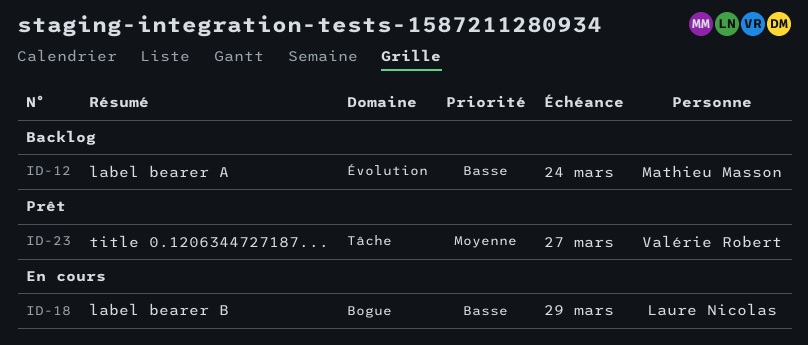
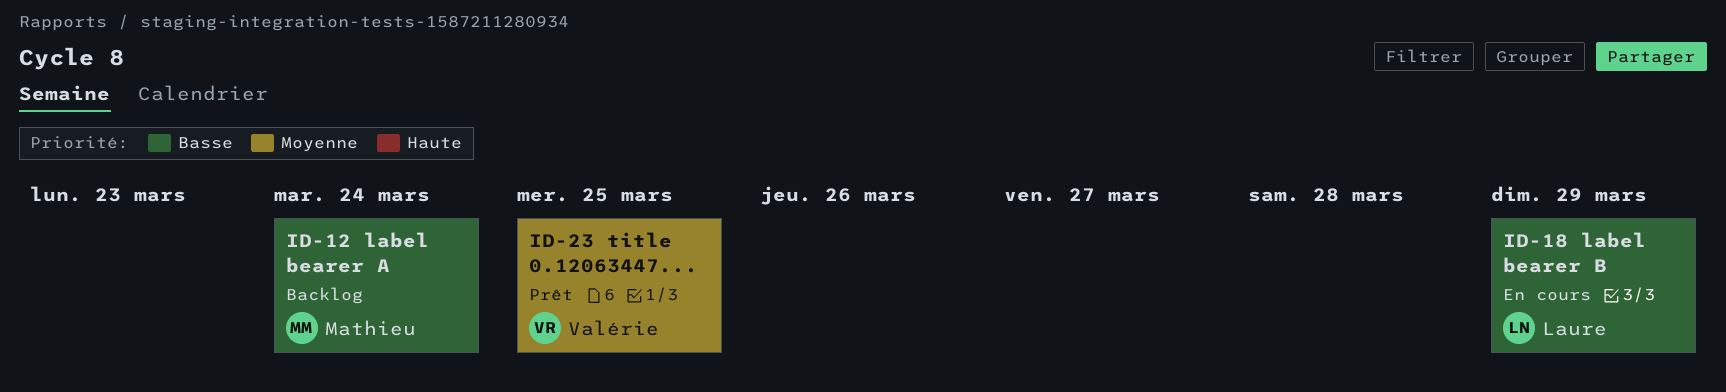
ID-23, due: Mar 27 -> Mar 25

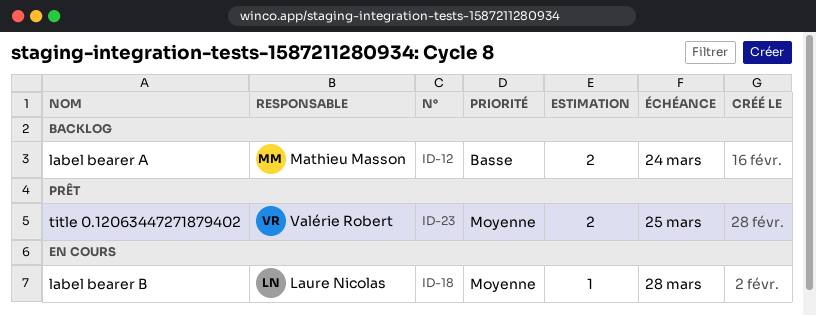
ID-18, priority: Basse -> Moyenne
ID-18, due: Mar 29 -> Mar 28

